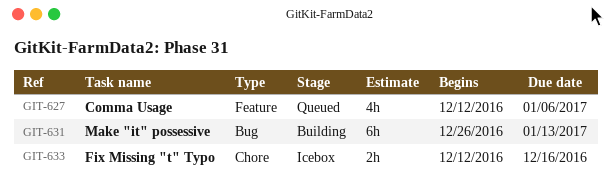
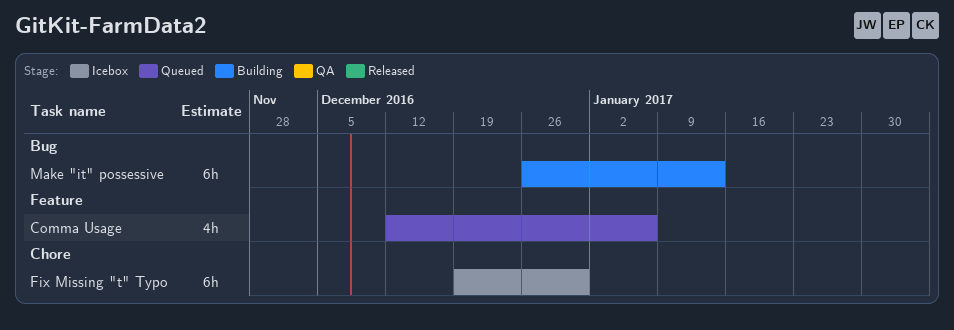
Fix Missing "t" Typo, estimate: 2h -> 6h
Fix Missing "t" Typo, start: Dec 12 -> Dec 19
Fix Missing "t" Typo, due: Dec 16 -> Dec 30

